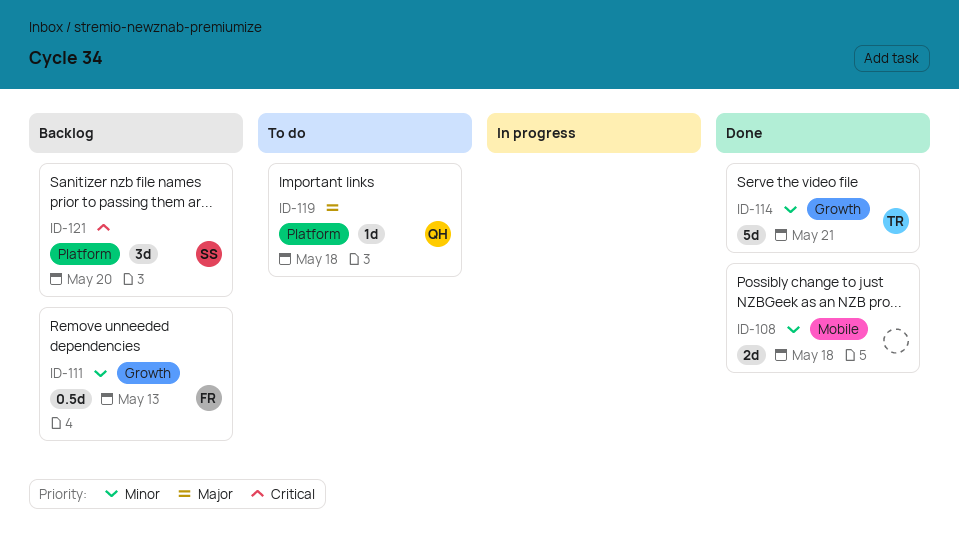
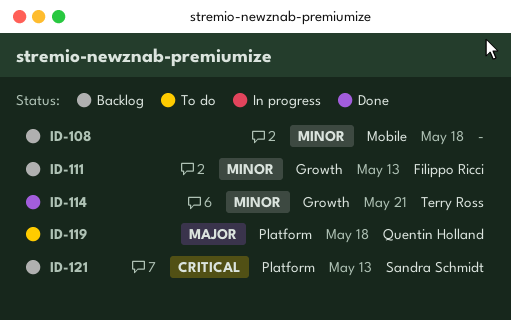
ID-108, status: Done -> Backlog
ID-121, due: May 20 -> May 13

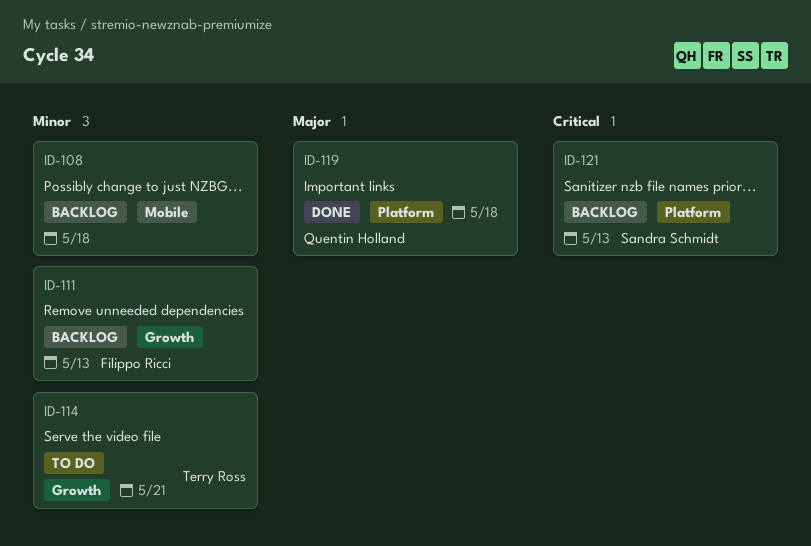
ID-114, status: Done -> To do
ID-119, status: To do -> Done

